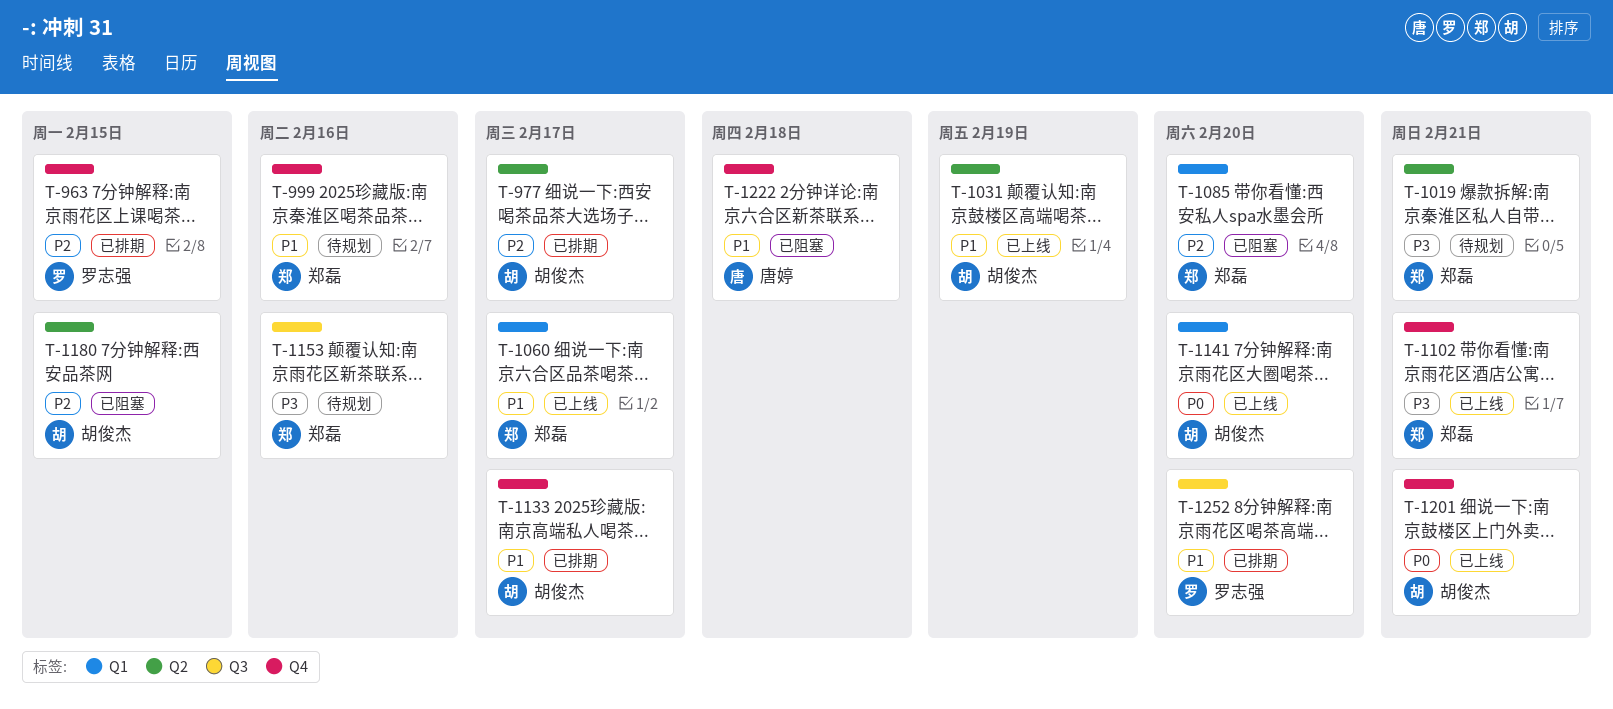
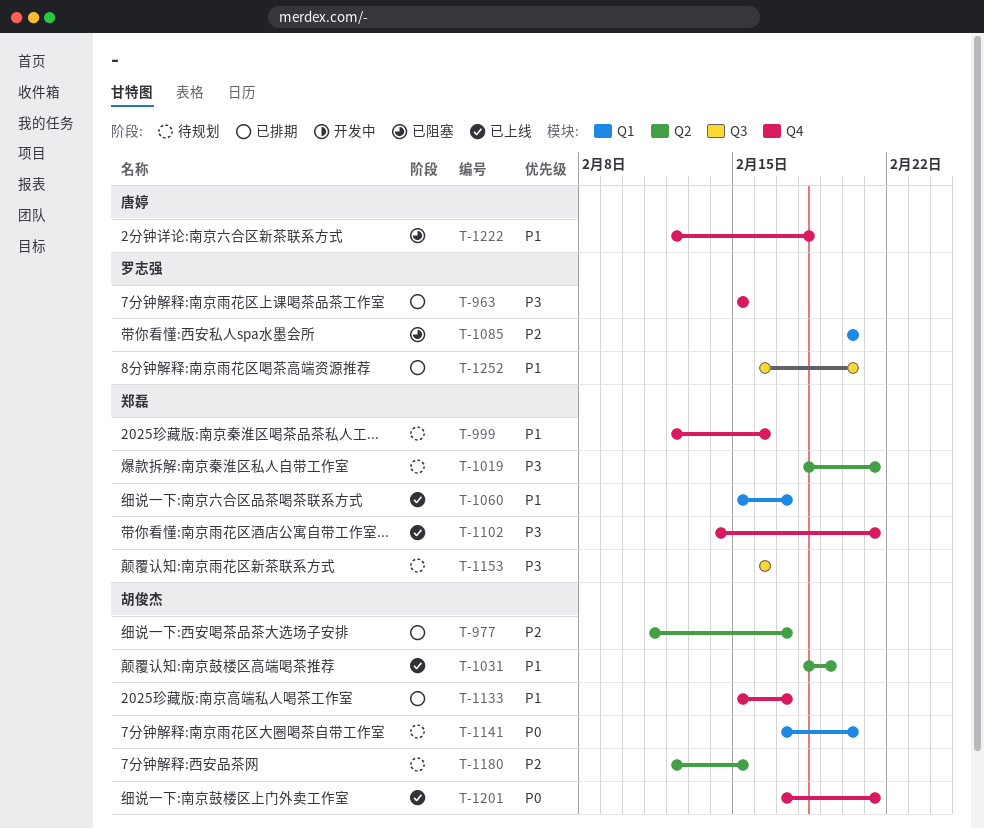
T-963, priority: P2 -> P3
T-1085, owner: 郑磊 -> 罗志强
T-1141, status: 已上线 -> 待规划
T-1180, status: 已阻塞 -> 待规划

